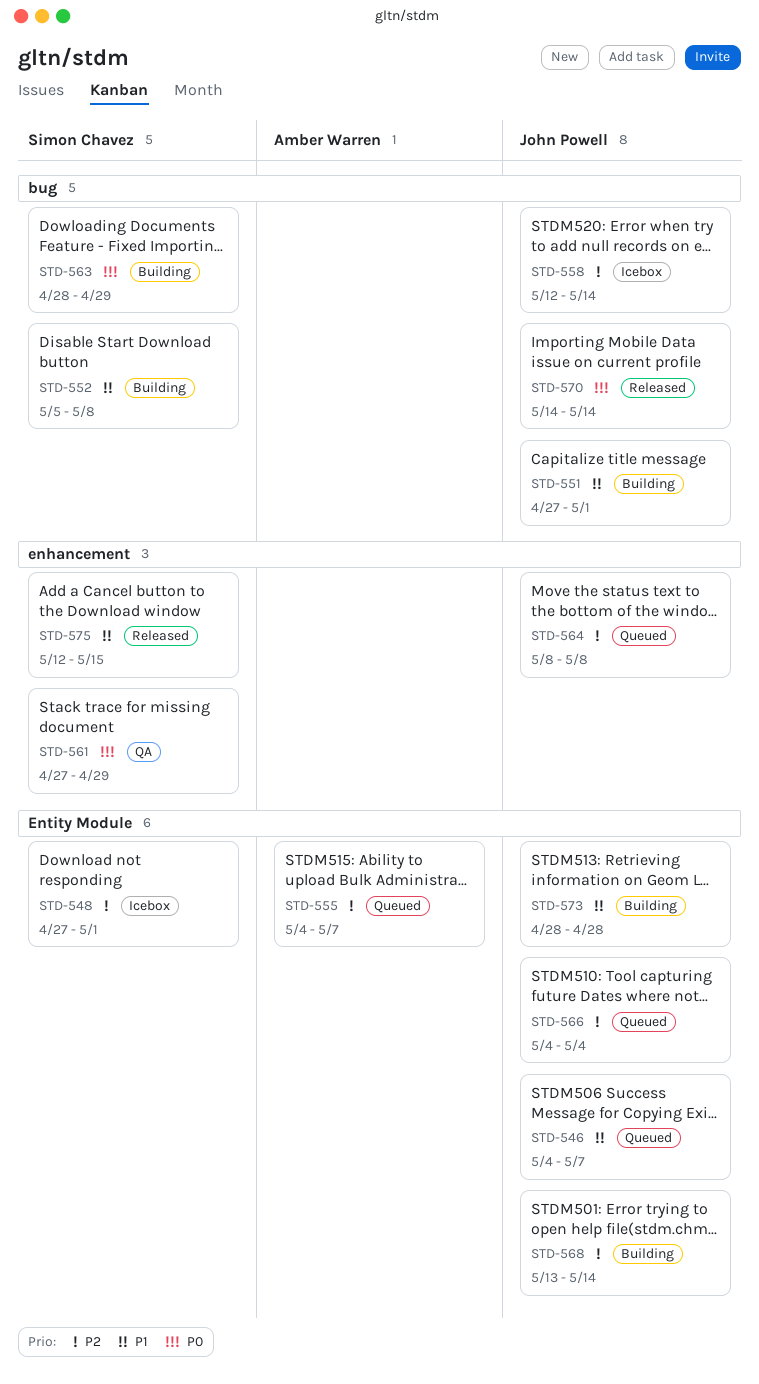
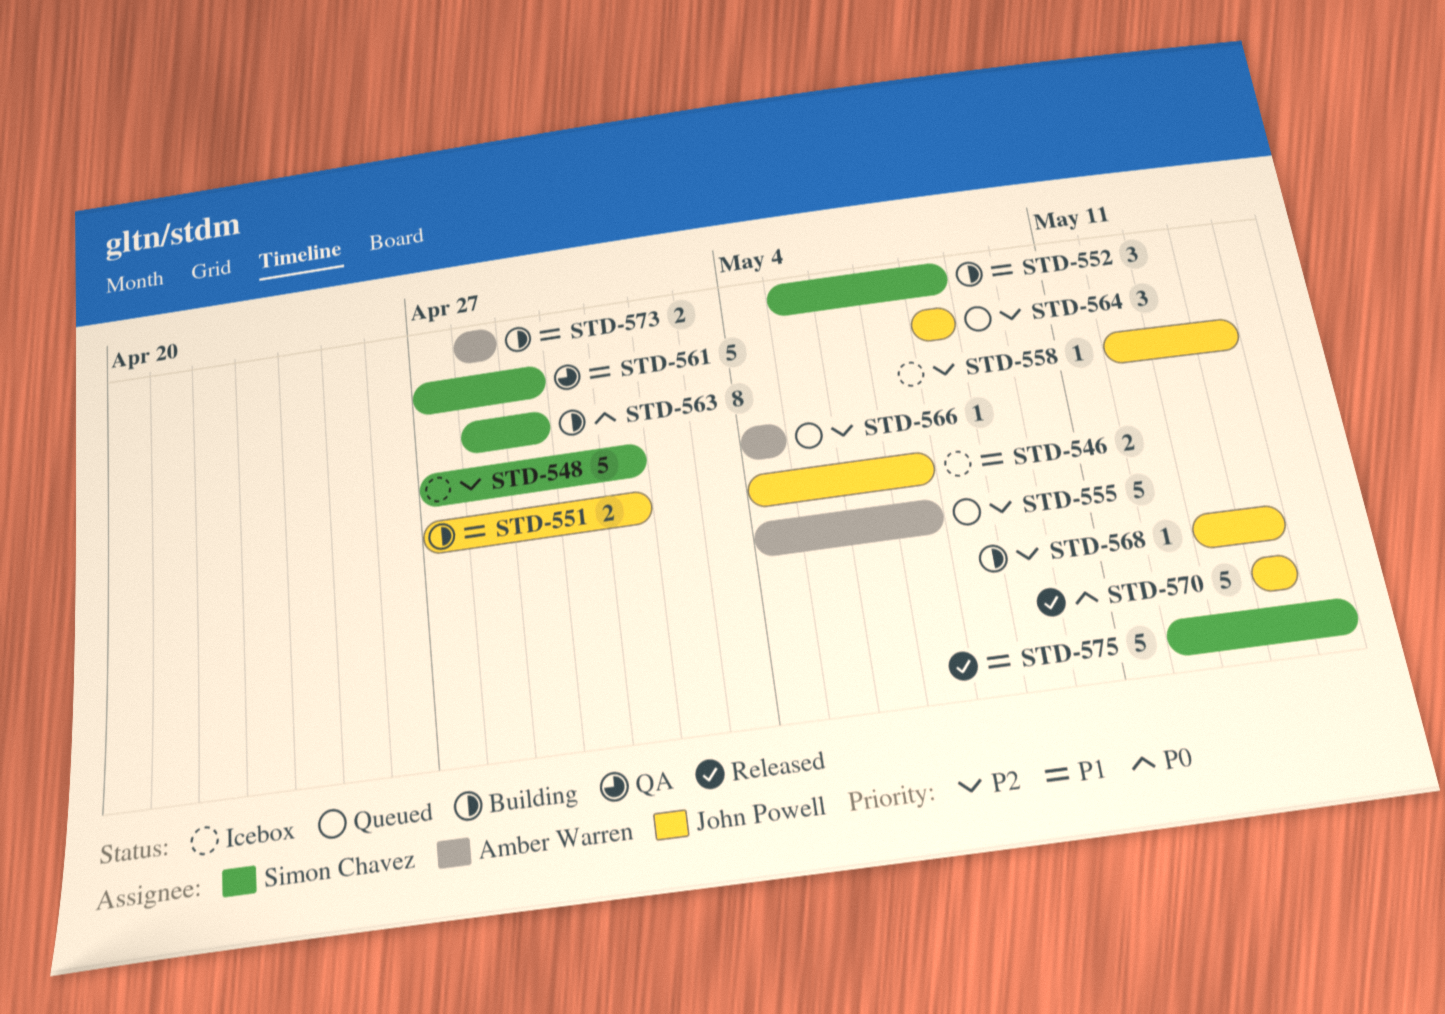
STD-546, status: Queued -> Icebox
STD-561, priority: P0 -> P1
STD-566, owner: John Powell -> Amber Warren
STD-573, owner: John Powell -> Amber Warren

